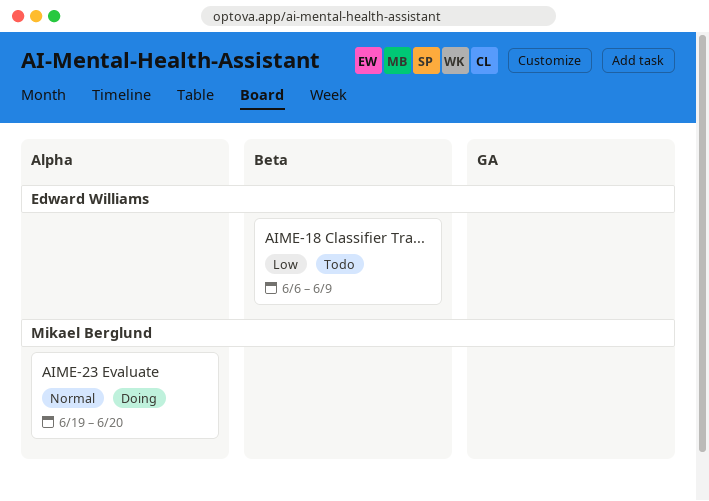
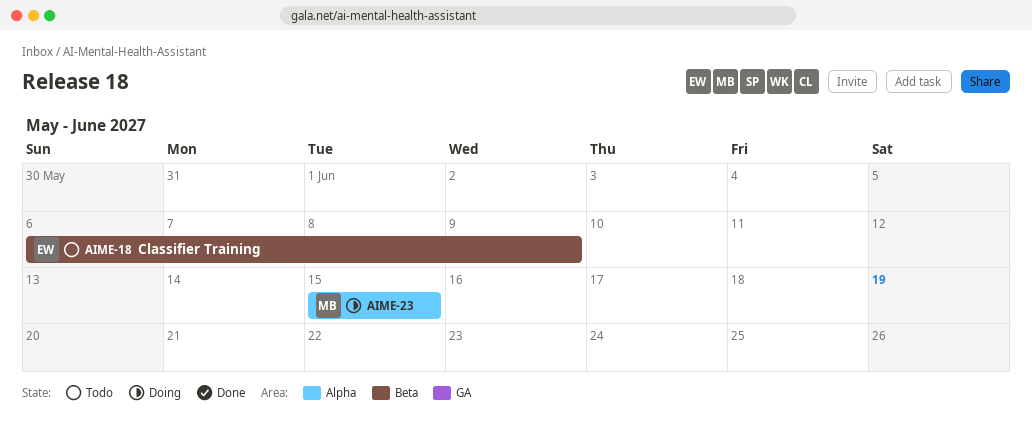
AIME-23, start: Jun 19 -> Jun 15
AIME-23, due: Jun 20 -> Jun 15

